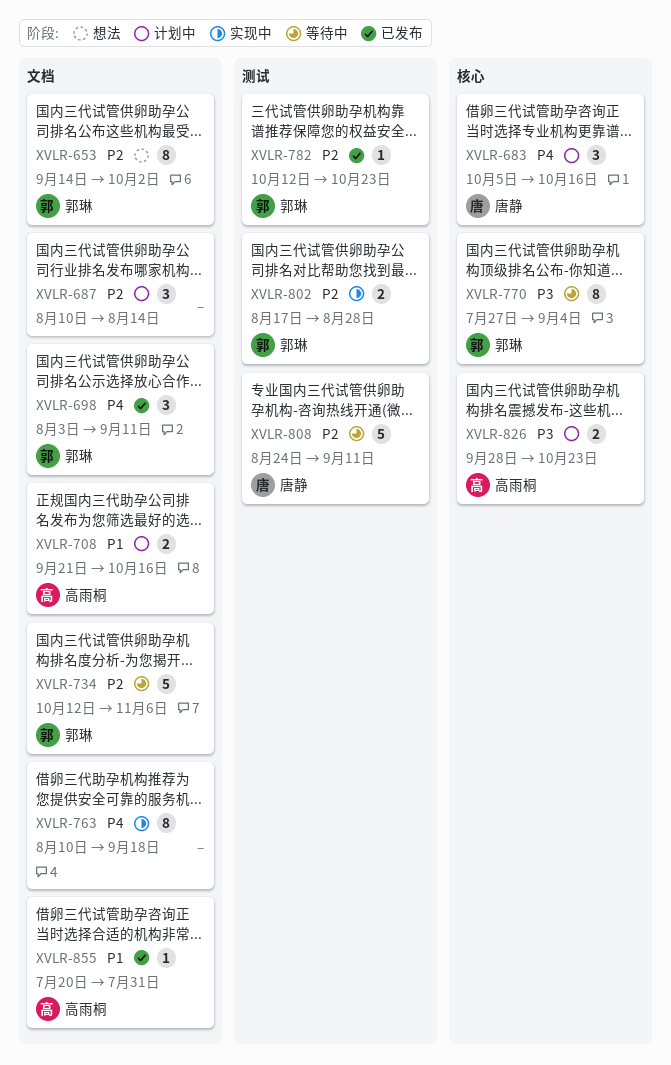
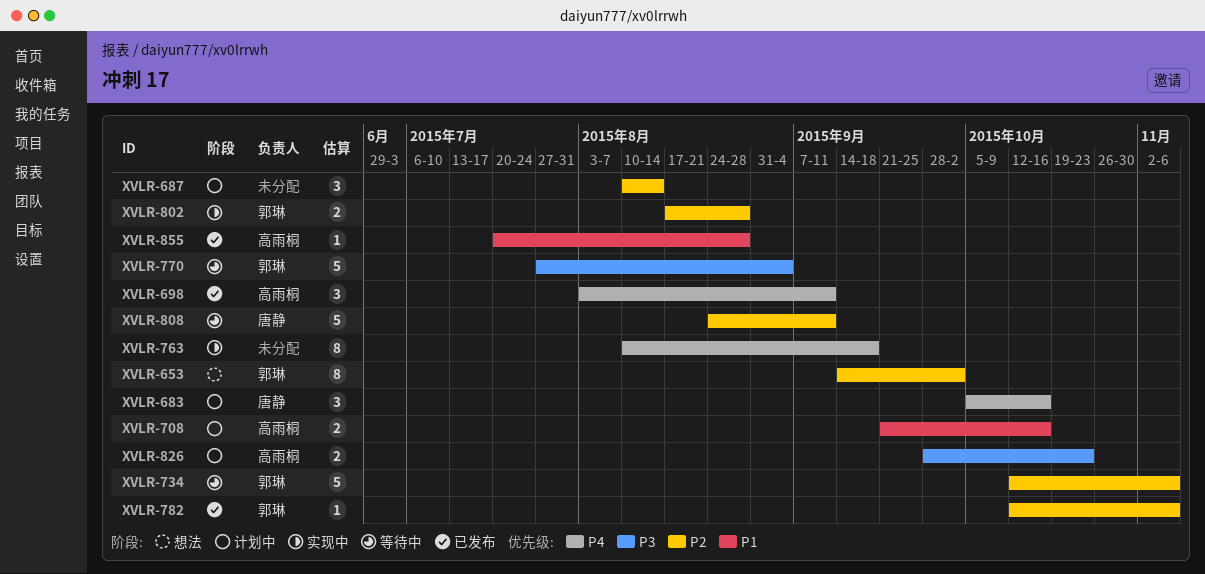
XVLR-698, owner: 郭琳 -> 高雨桐
XVLR-770, estimate: 8 -> 5
XVLR-782, due: Oct 23 -> Nov 6
XVLR-855, due: Jul 31 -> Aug 28

